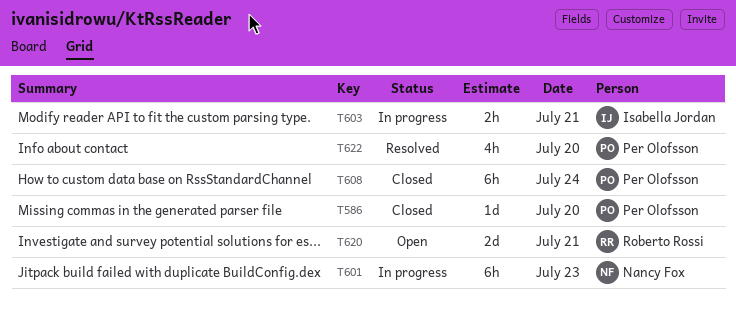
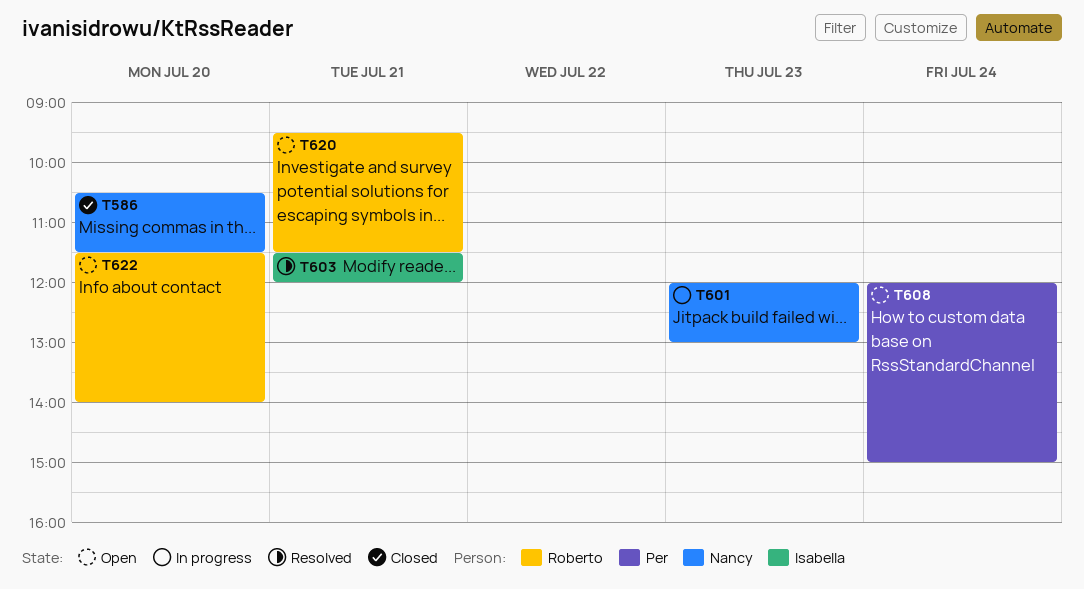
T586, owner: Per Olofsson -> Nancy Fox
T603, status: In progress -> Resolved
T608, status: Closed -> Open
T622, status: Resolved -> Open
T622, owner: Per Olofsson -> Roberto Rossi

